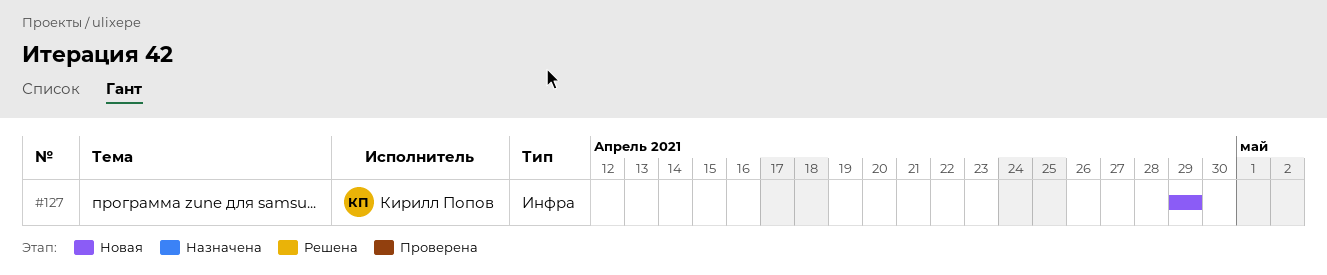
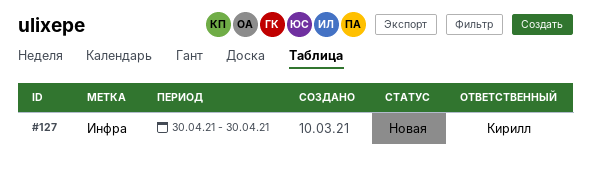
#127, start: Apr 29 -> Apr 30
#127, due: Apr 29 -> Apr 30

